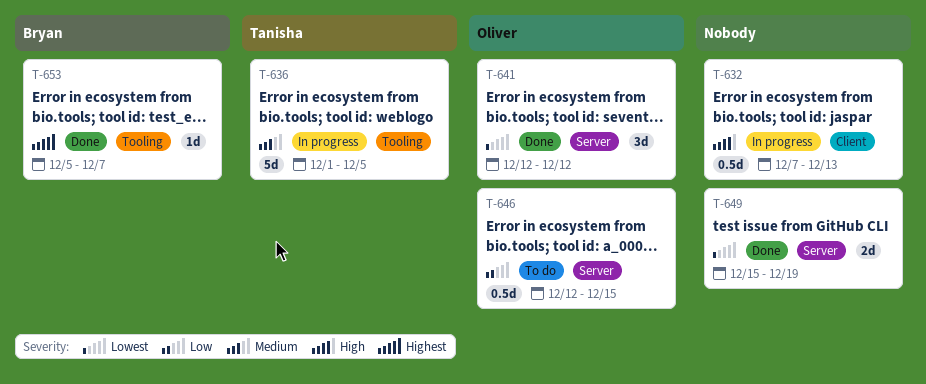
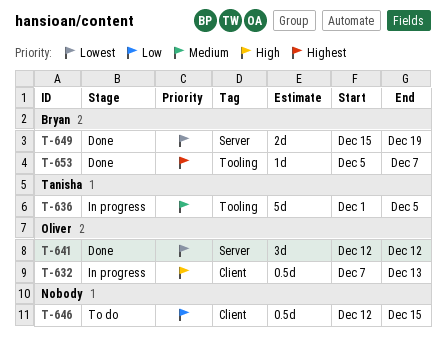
T-632, owner: none -> Oliver
T-646, owner: Oliver -> none
T-646, label: Server -> Client
T-649, owner: none -> Bryan

